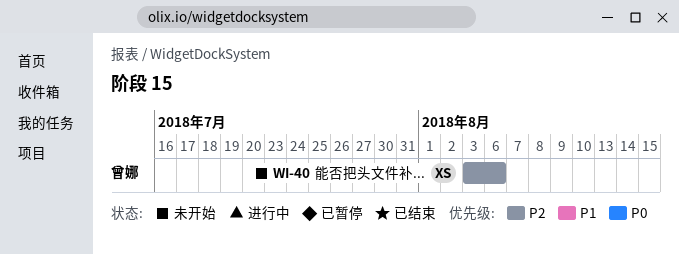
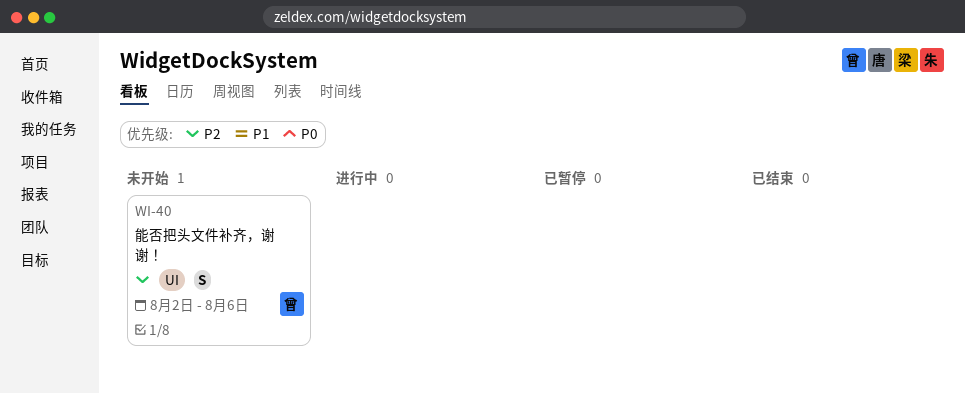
WI-40, estimate: XS -> S
WI-40, start: Aug 3 -> Aug 2

